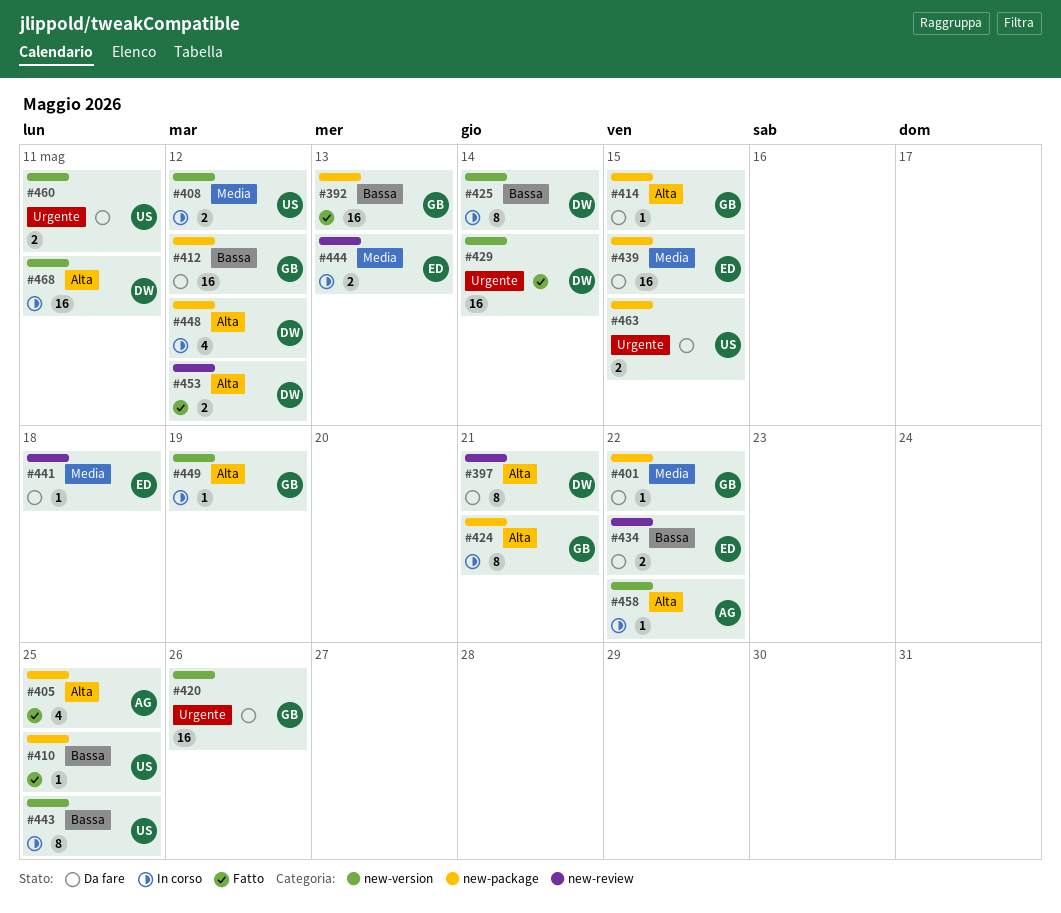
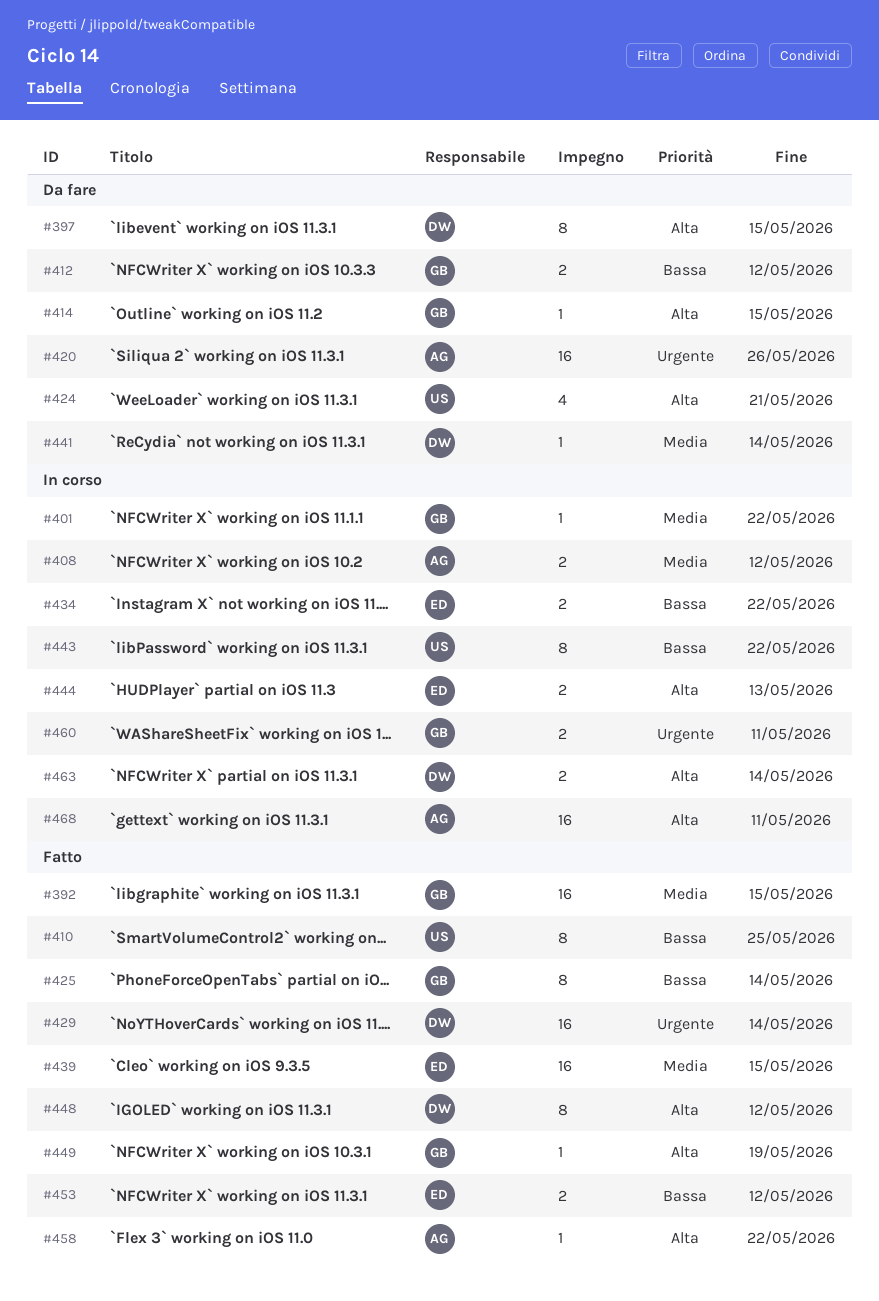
#392, priority: Bassa -> Media
#392, due: May 13 -> May 15
#397, due: May 21 -> May 15
#401, status: Da fare -> In corso
#405: present -> none
#408, owner: US -> AG
#410, estimate: 1 -> 8
#412, estimate: 16 -> 2
#420, owner: GB -> AG
#424, status: In corso -> Da fare
#424, owner: GB -> US
#424, estimate: 8 -> 4
#425, status: In corso -> Fatto
#425, owner: DW -> GB
#434, status: Da fare -> In corso
#439, status: Da fare -> Fatto
#441, owner: ED -> DW
#441, due: May 18 -> May 14
#443, due: May 25 -> May 22
#444, priority: Media -> Alta
#448, status: In corso -> Fatto
#448, estimate: 4 -> 8
#449, status: In corso -> Fatto
#453, owner: DW -> ED
#453, priority: Alta -> Bassa
#458, status: In corso -> Fatto
#460, status: Da fare -> In corso
#460, owner: US -> GB
#463, status: Da fare -> In corso
#463, owner: US -> DW
#463, priority: Urgente -> Alta
#463, due: May 15 -> May 14
#468, owner: DW -> AG

